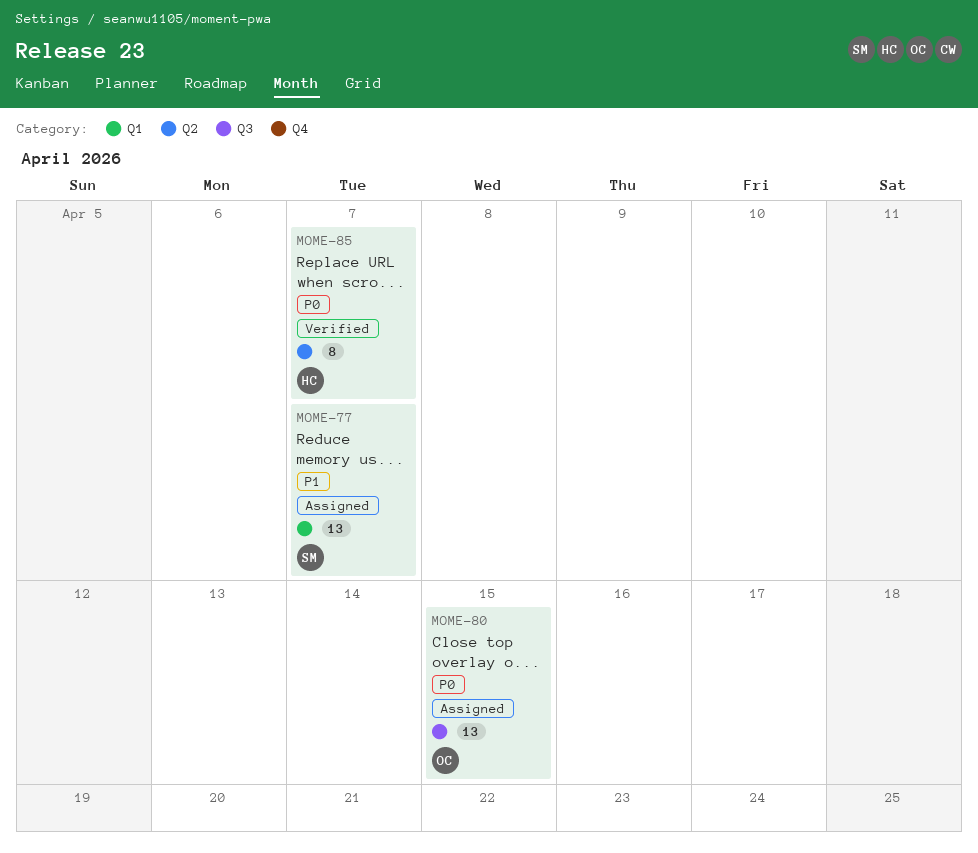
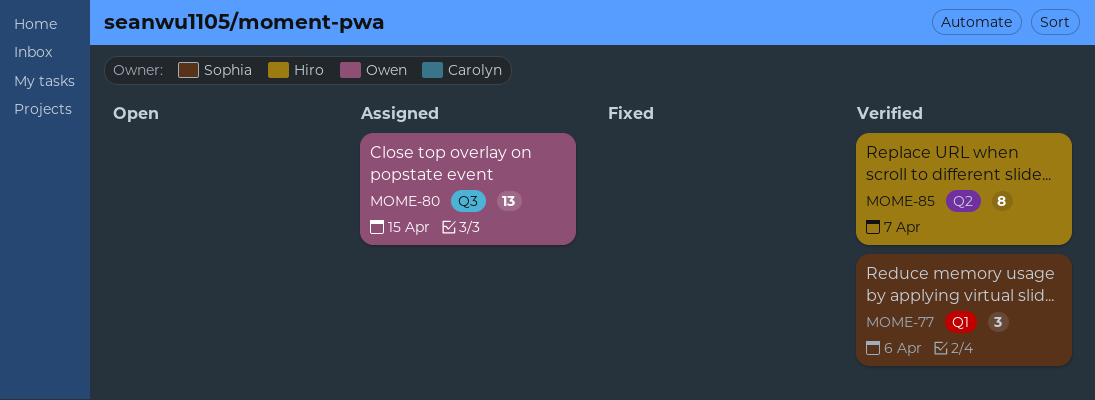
MOME-77, status: Assigned -> Verified
MOME-77, estimate: 13 -> 3
MOME-77, due: Apr 7 -> Apr 6

